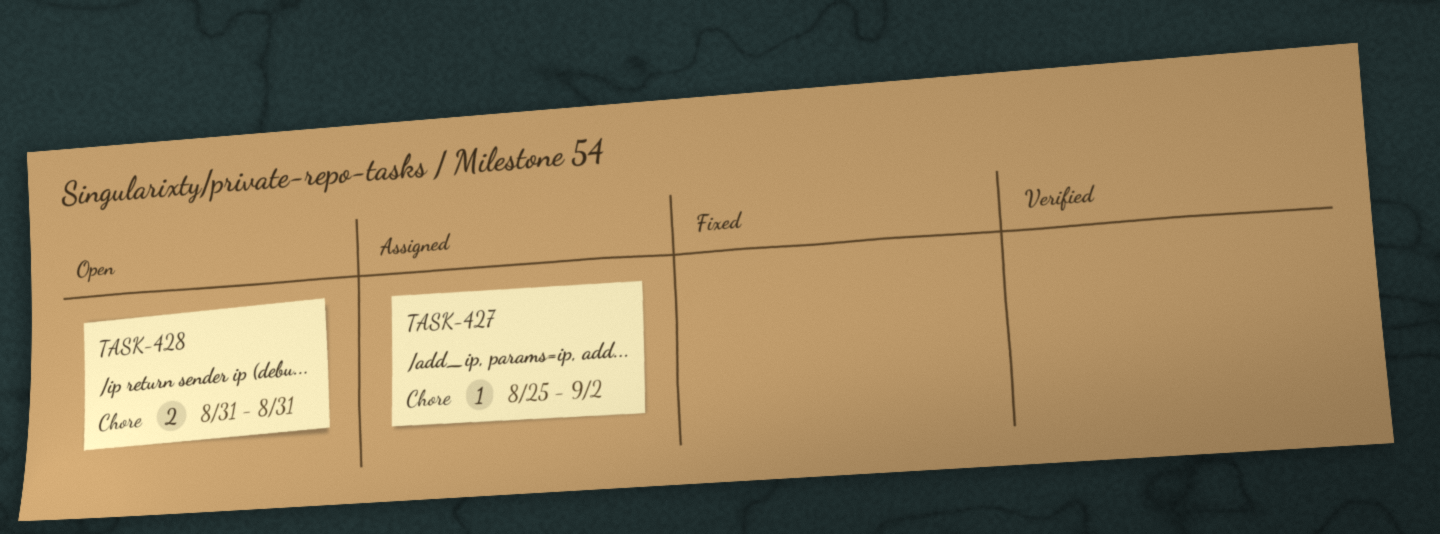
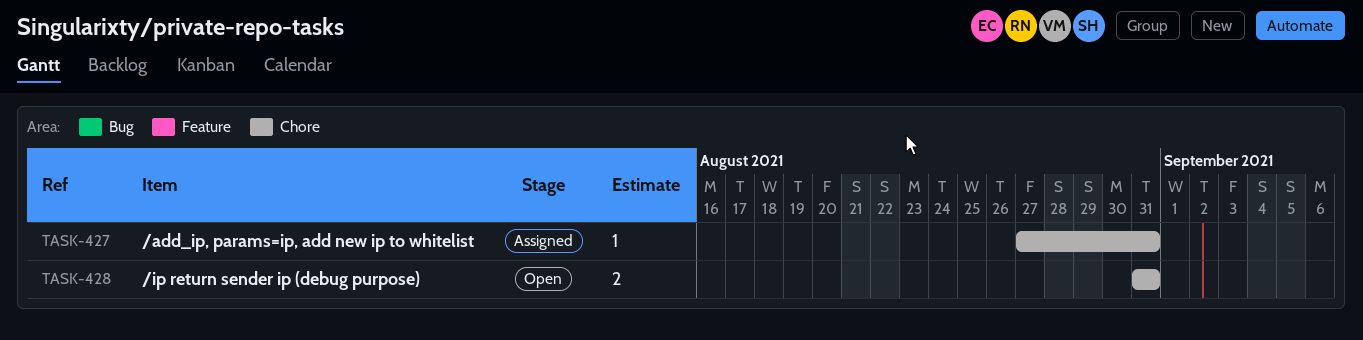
TASK-427, start: Aug 25 -> Aug 27
TASK-427, due: Sep 2 -> Aug 31

